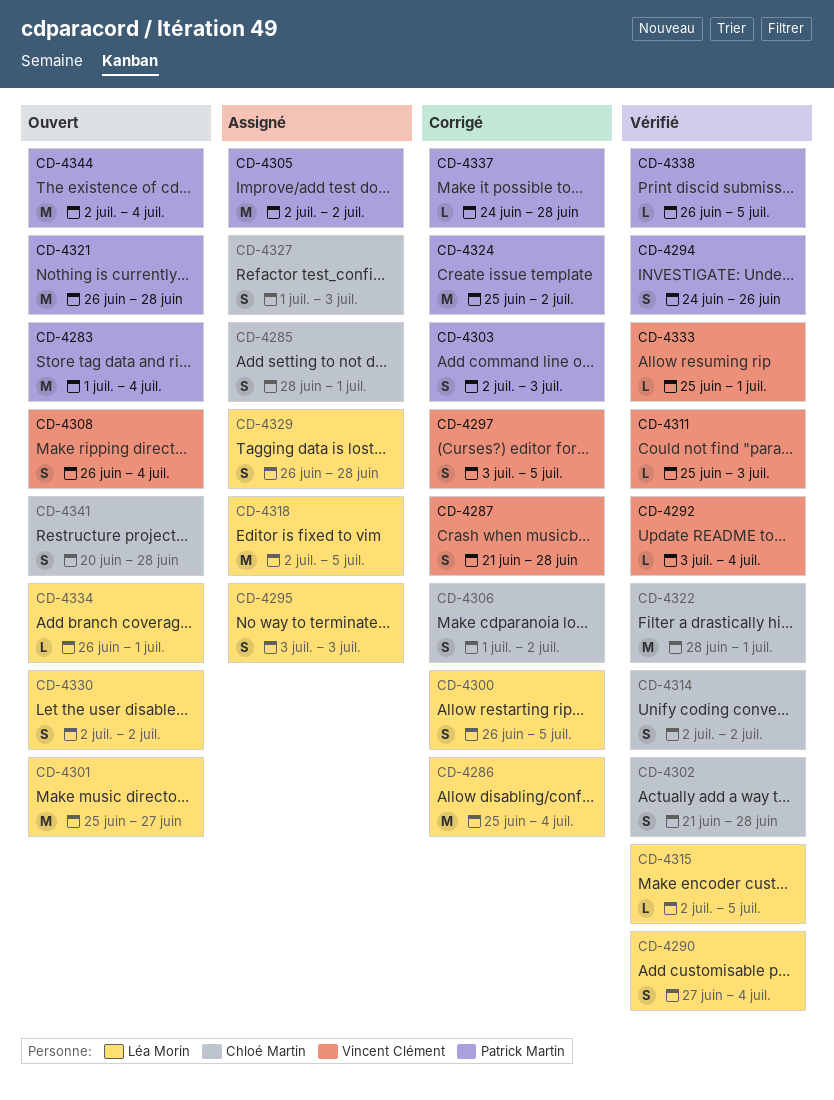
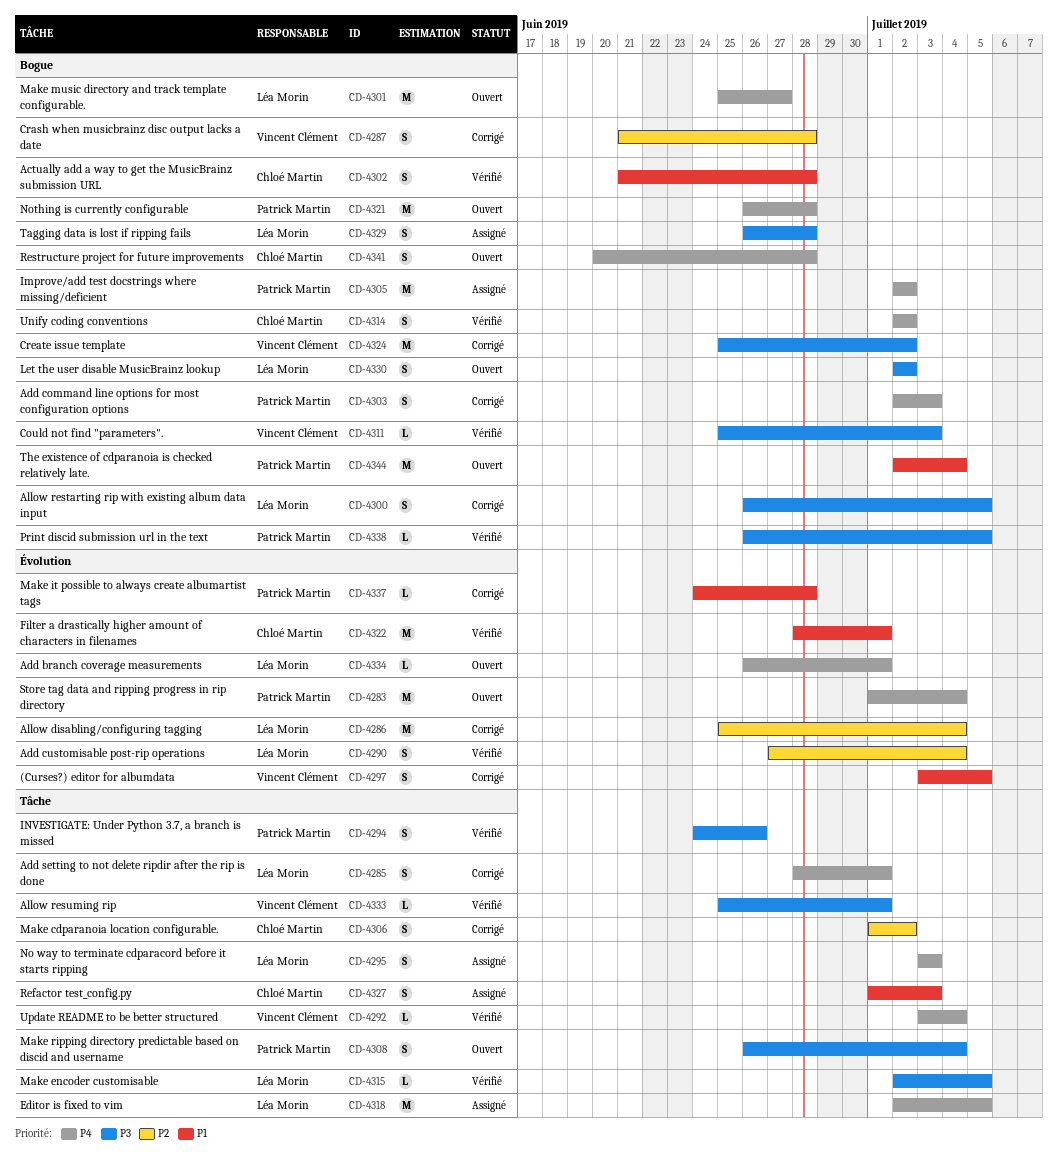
CD-4285, status: Assigné -> Corrigé
CD-4285, owner: Chloé Martin -> Léa Morin
CD-4308, owner: Vincent Clément -> Patrick Martin
CD-4324, owner: Patrick Martin -> Vincent Clément

